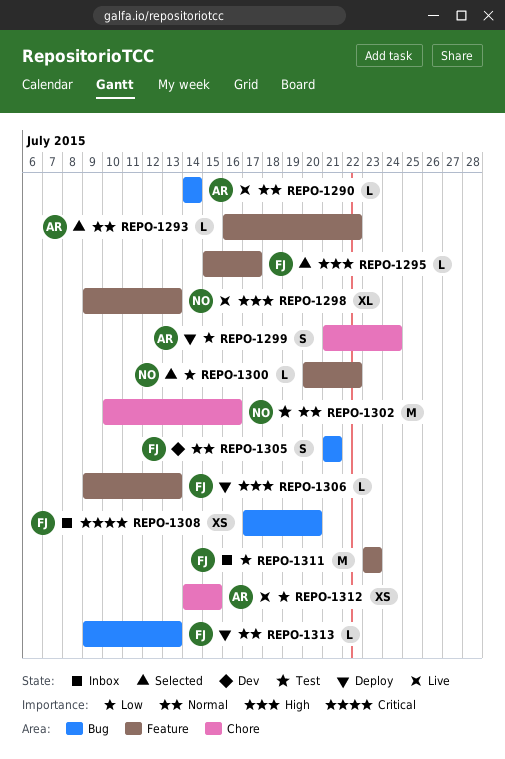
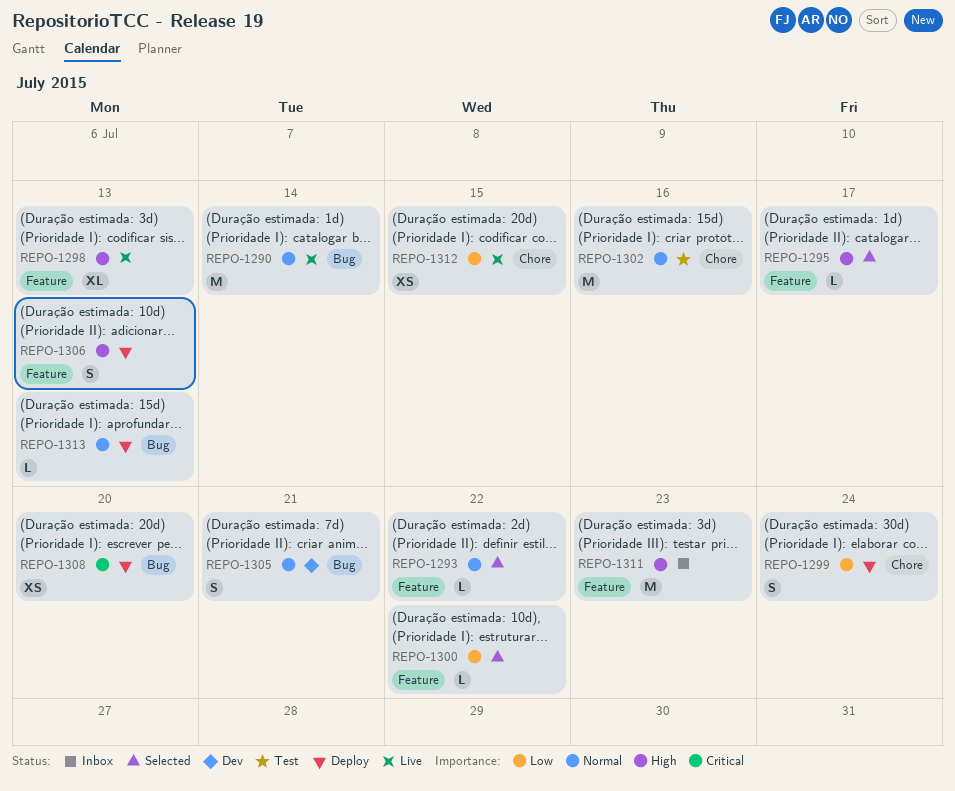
REPO-1290, estimate: L -> M
REPO-1306, estimate: L -> S
REPO-1308, status: Inbox -> Deploy
REPO-1311, priority: Low -> High

